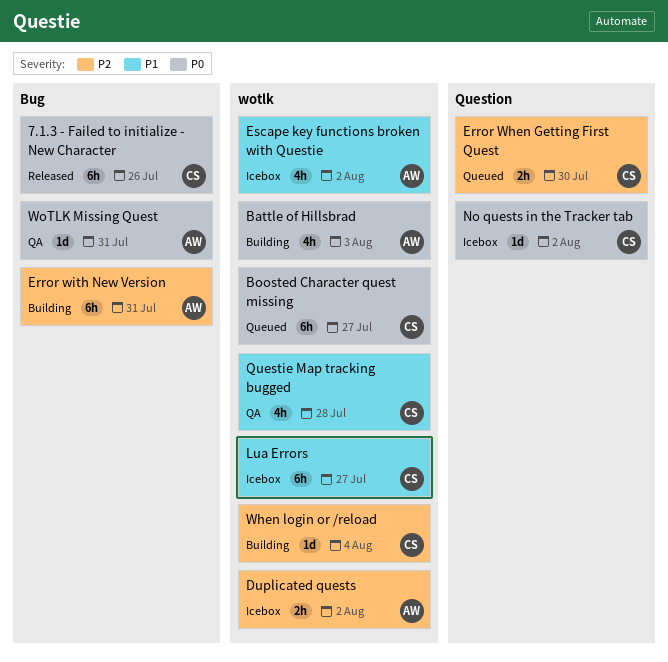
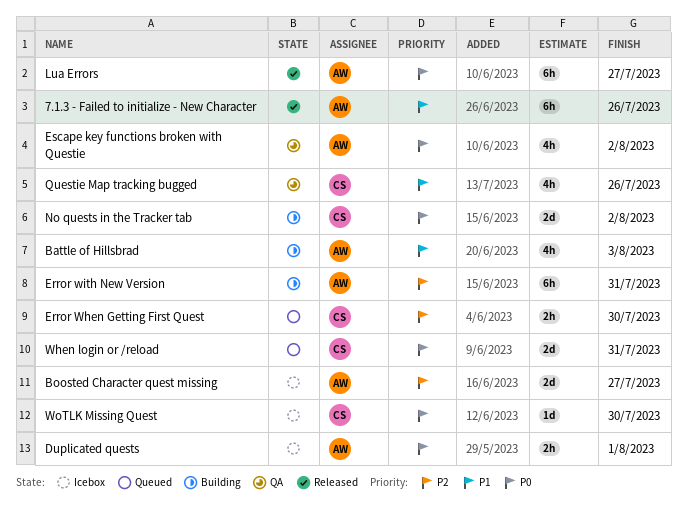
7.1.3 - Failed to initialize - New Character, owner: CS -> AW
7.1.3 - Failed to initialize - New Character, priority: P0 -> P1
Battle of Hillsbrad, priority: P0 -> P1
Boosted Character quest missing, status: Queued -> Icebox
Boosted Character quest missing, owner: CS -> AW
Boosted Character quest missing, priority: P0 -> P2
Boosted Character quest missing, estimate: 6h -> 2d
Duplicated quests, priority: P2 -> P0
Duplicated quests, due: Aug 2 -> Aug 1
Escape key functions broken with Questie, status: Icebox -> QA
Escape key functions broken with Questie, priority: P1 -> P0
Lua Errors, status: Icebox -> Released
Lua Errors, owner: CS -> AW
Lua Errors, priority: P1 -> P0
No quests in the Tracker tab, status: Icebox -> Building
No quests in the Tracker tab, estimate: 1d -> 2d
Questie Map tracking bugged, due: Jul 28 -> Jul 26
When login or /reload, status: Building -> Queued
When login or /reload, priority: P2 -> P0
When login or /reload, estimate: 1d -> 2d
When login or /reload, due: Aug 4 -> Jul 31
WoTLK Missing Quest, status: QA -> Icebox
WoTLK Missing Quest, owner: AW -> CS
WoTLK Missing Quest, due: Jul 31 -> Jul 30

